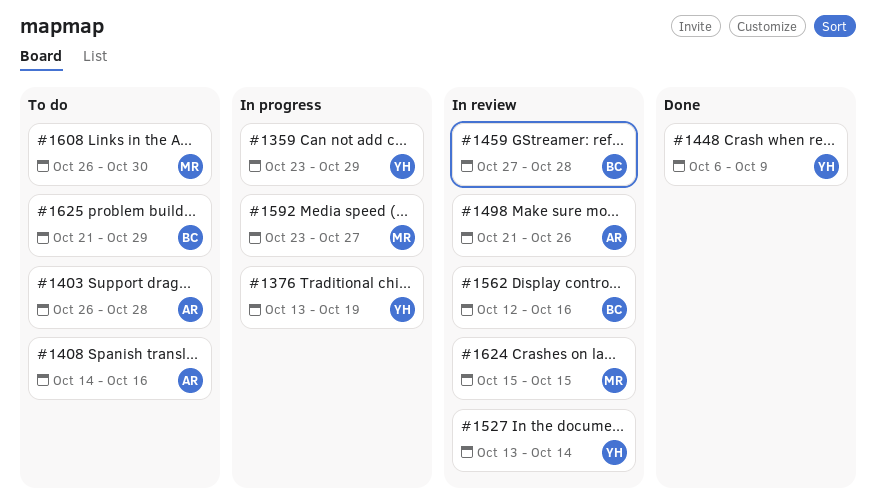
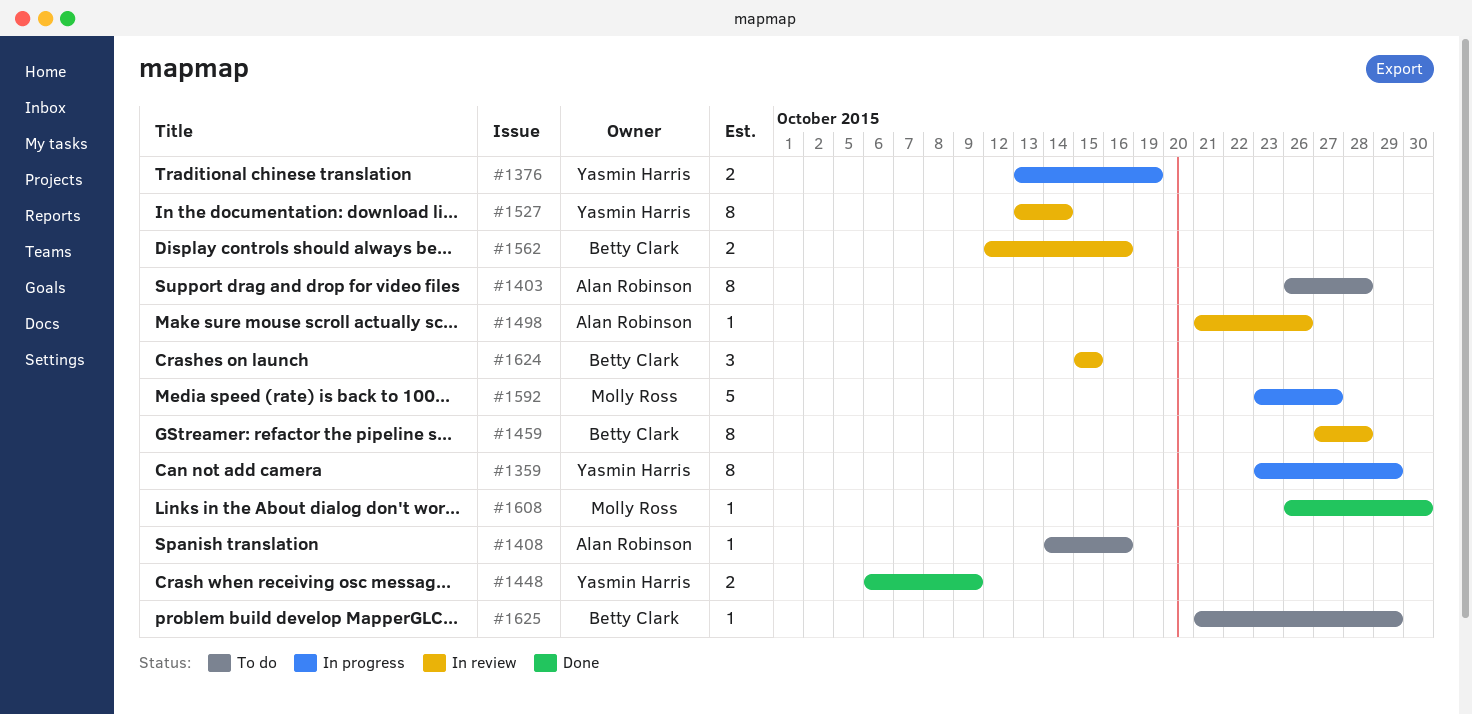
#1608, status: To do -> Done
#1624, owner: Molly Ross -> Betty Clark

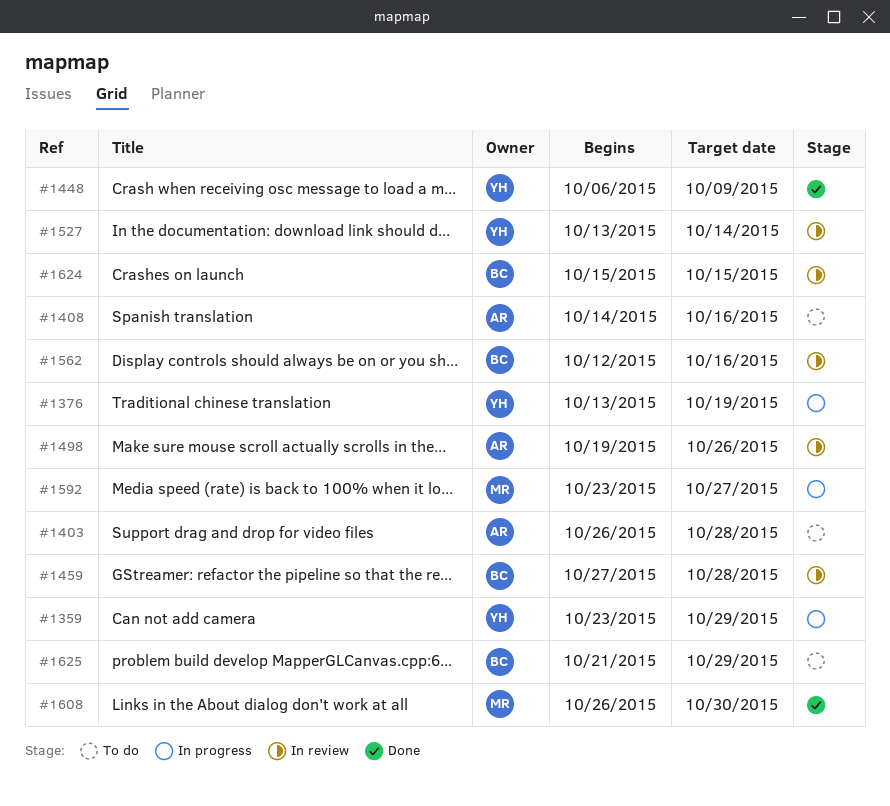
#1498, start: Oct 21 -> Oct 19

